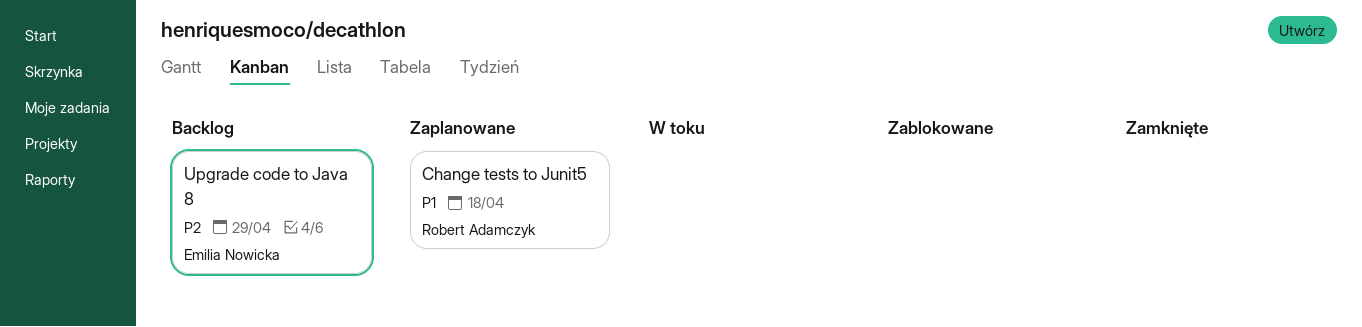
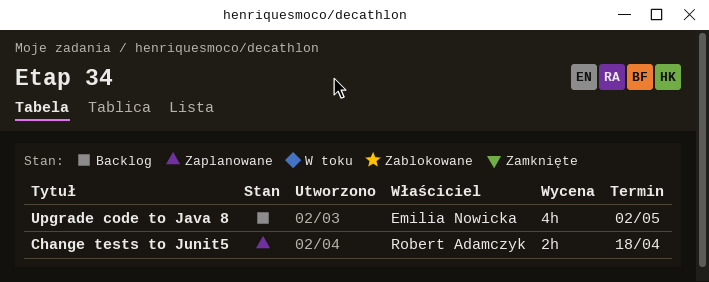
Upgrade code to Java 8, due: Apr 29 -> May 2

